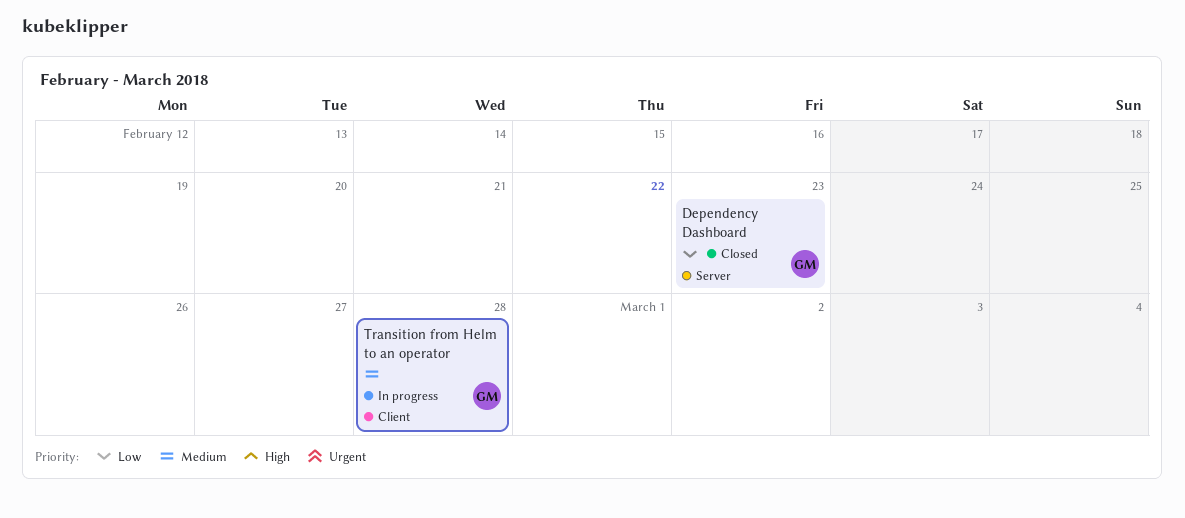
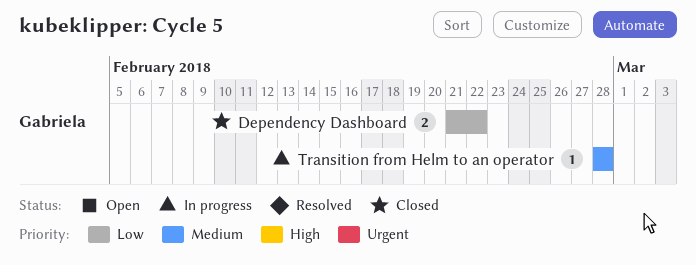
Dependency Dashboard, due: Feb 23 -> Feb 22

